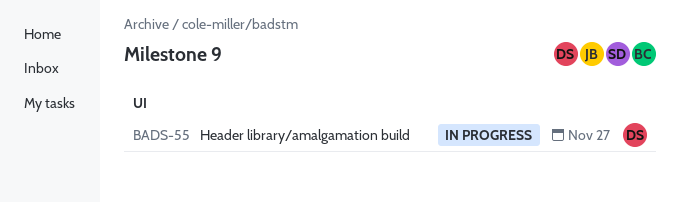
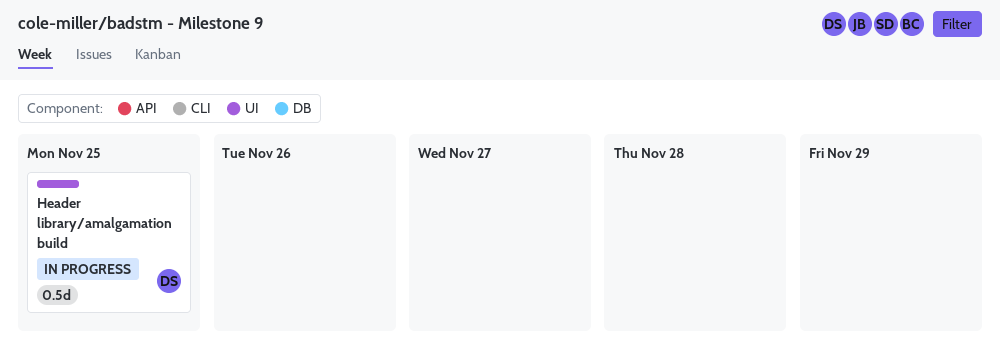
Header library/amalgamation build, due: Nov 27 -> Nov 25

